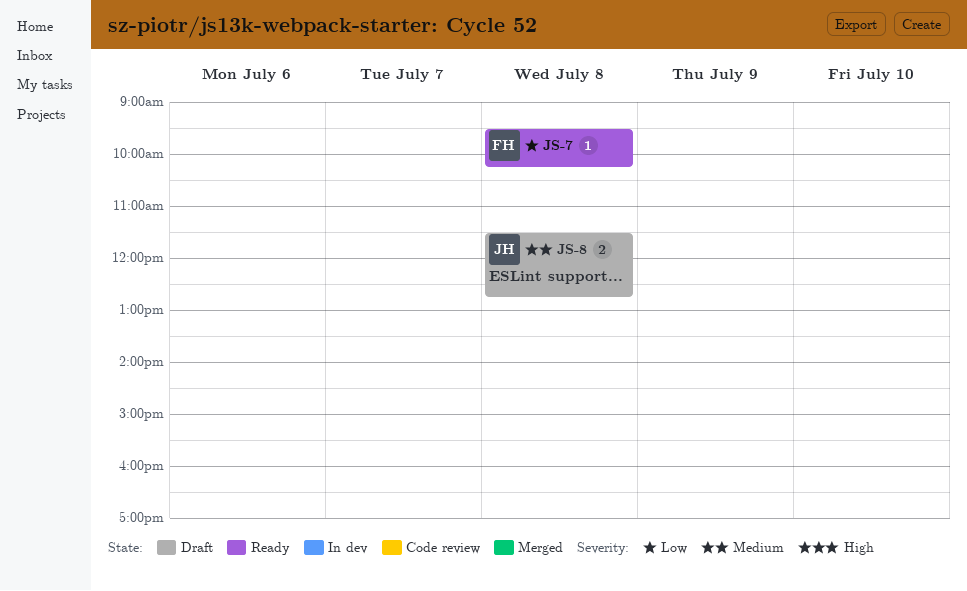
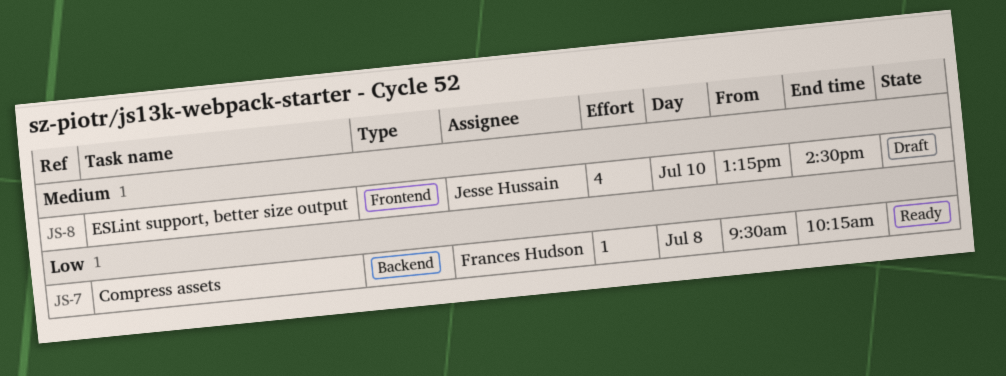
JS-8, estimate: 2 -> 4
JS-8, day: Jul 8 -> Jul 10
JS-8, begins: 11:30 -> 13:15
JS-8, ends: 12:45 -> 14:30

